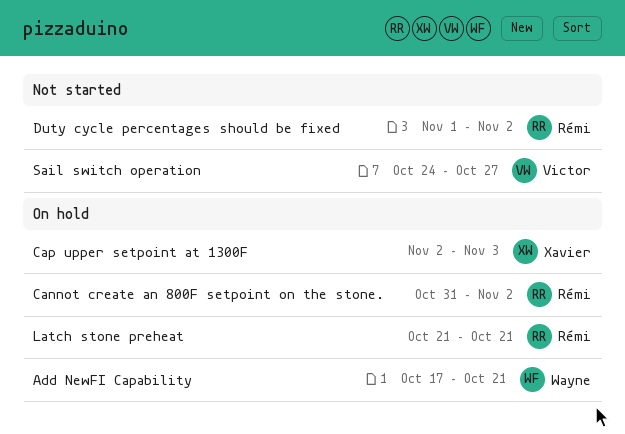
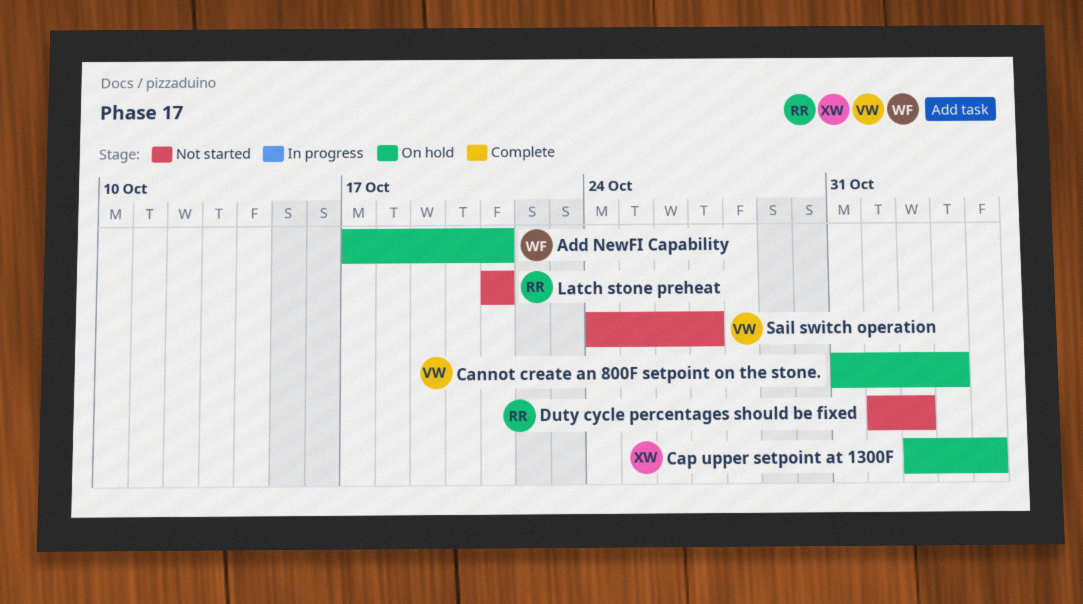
Cannot create an 800F setpoint on the stone., owner: Rémi -> Victor
Cannot create an 800F setpoint on the stone., due: Nov 2 -> Nov 3
Cap upper setpoint at 1300F, due: Nov 3 -> Nov 4
Latch stone preheat, status: On hold -> Not started

